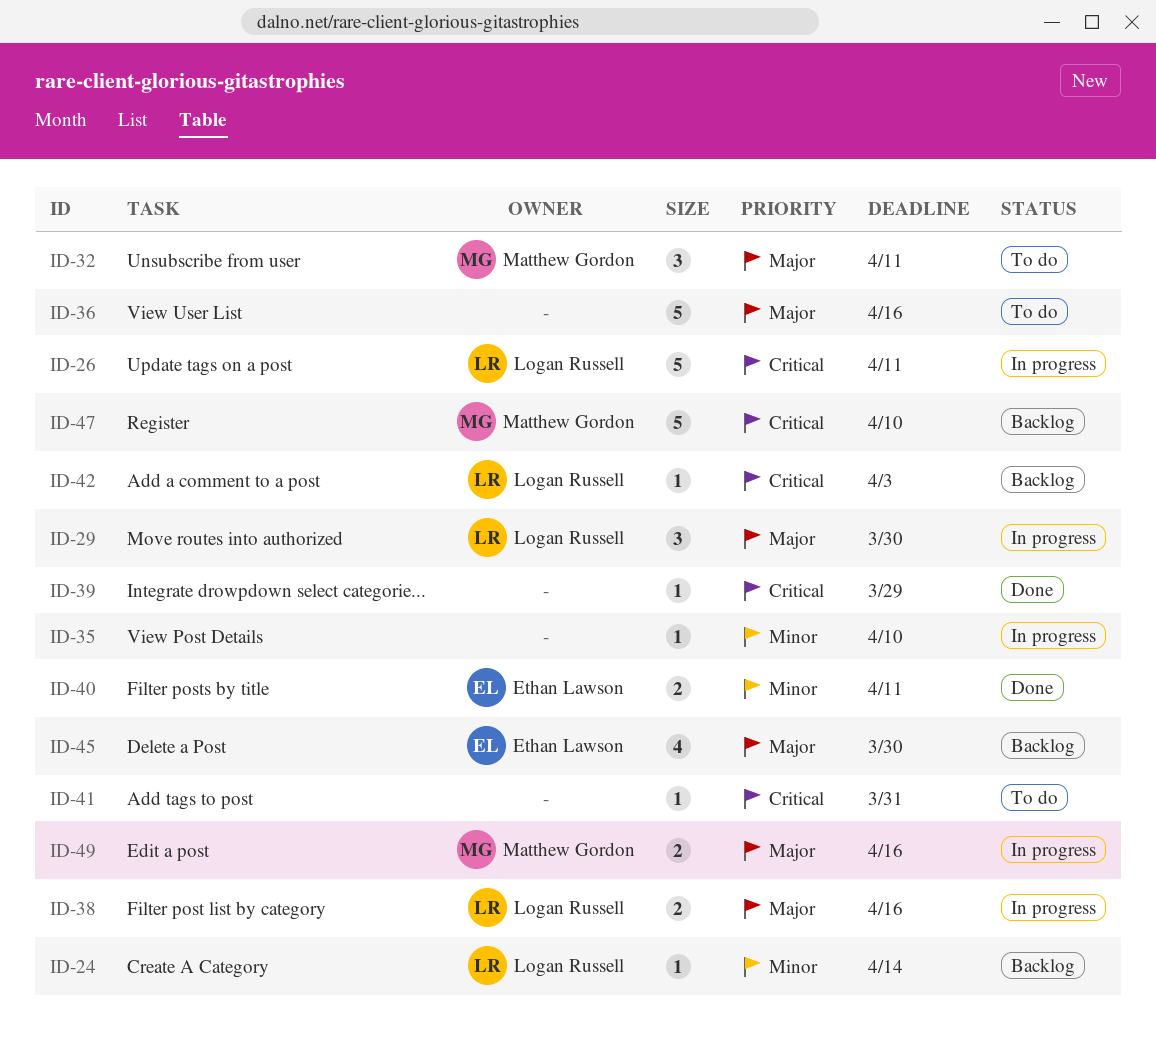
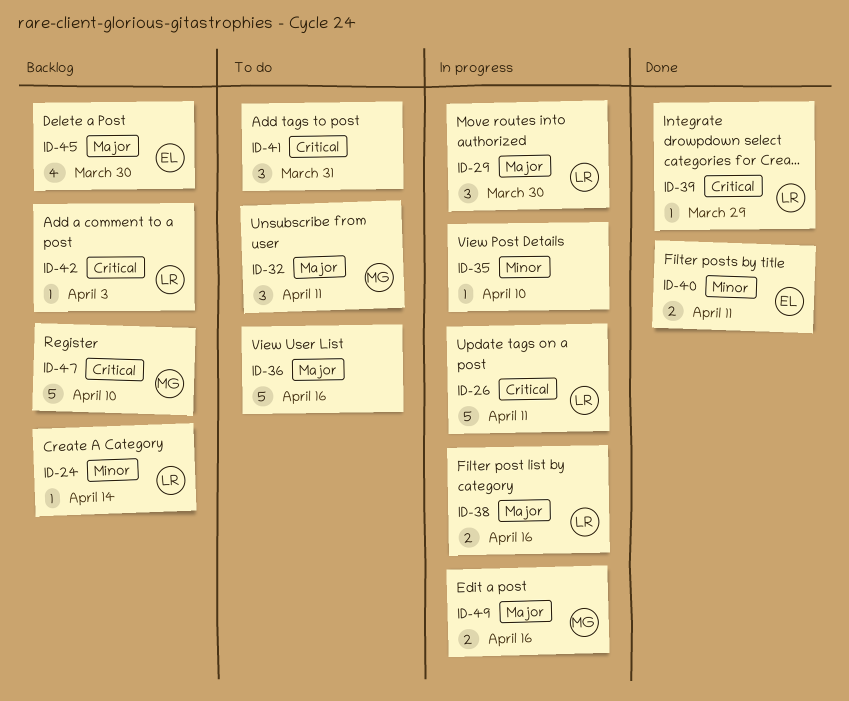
ID-39, owner: none -> Logan Russell
ID-41, estimate: 1 -> 3

